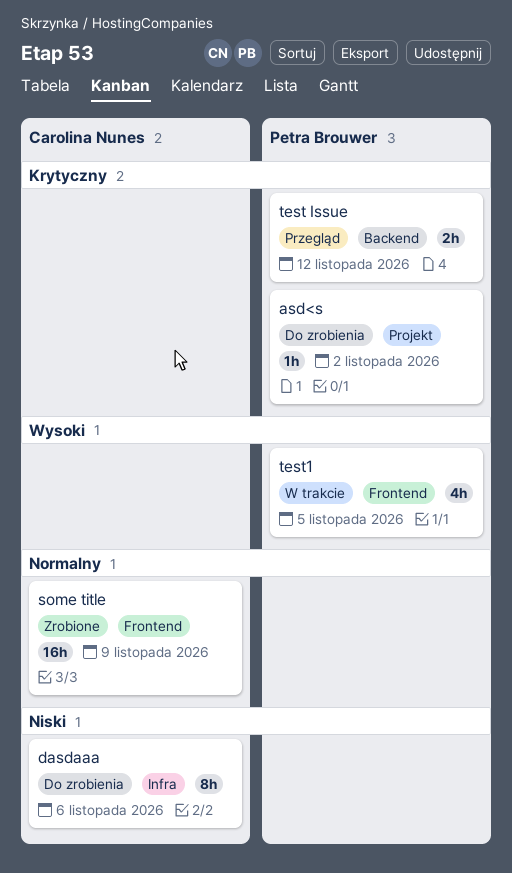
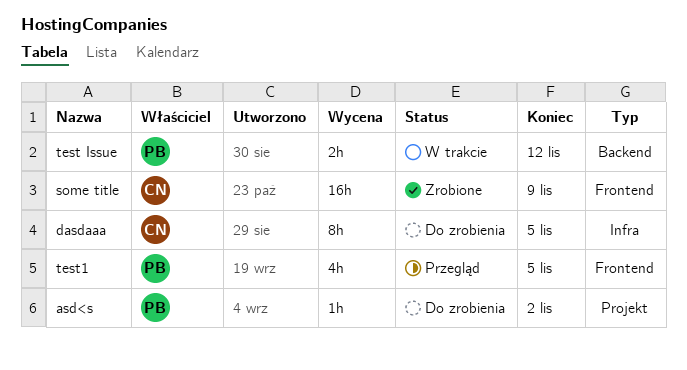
dasdaaa, due: Nov 6 -> Nov 5
test Issue, status: Przegląd -> W trakcie
test1, status: W trakcie -> Przegląd

